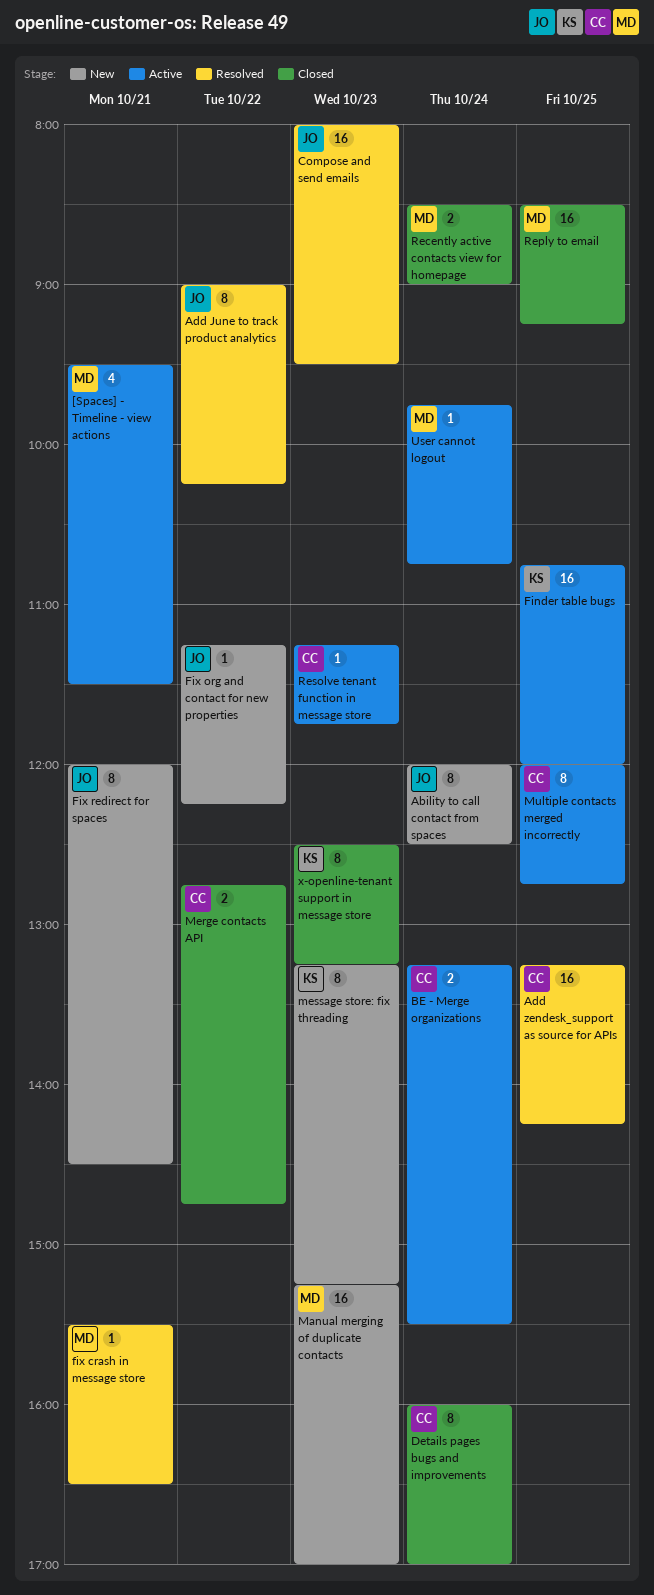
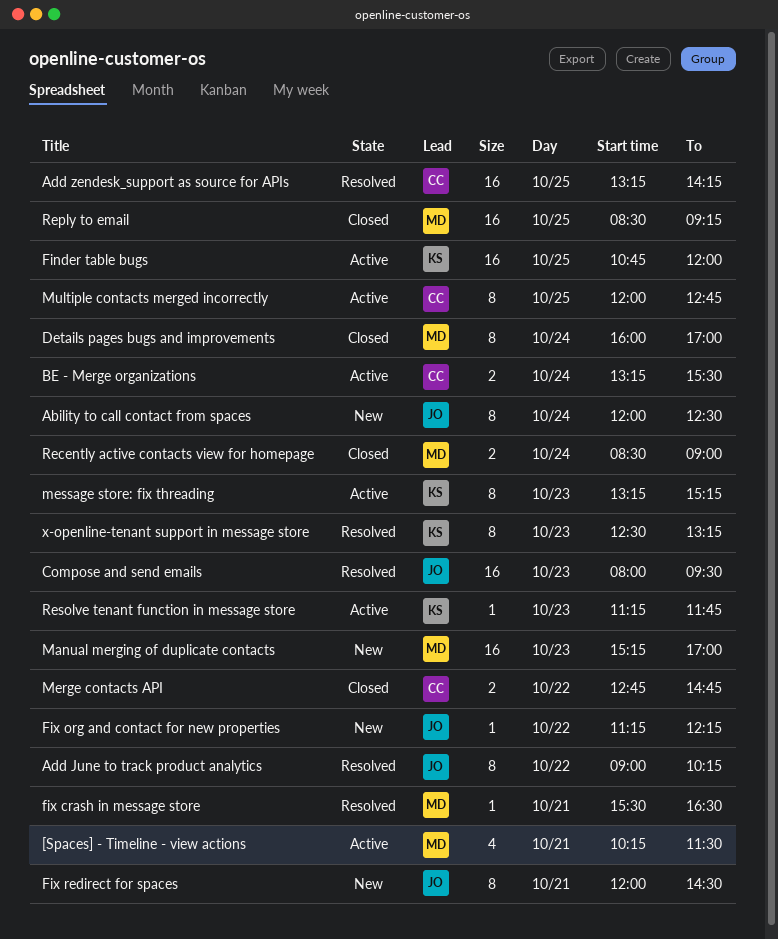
[Spaces] - Timeline - view actions, begins: 09:30 -> 10:15
Details pages bugs and improvements, owner: CC -> MD
message store: fix threading, status: New -> Active
Resolve tenant function in message store, owner: CC -> KS
User cannot logout: present -> none
x-openline-tenant support in message store, status: Closed -> Resolved

